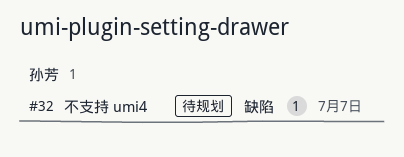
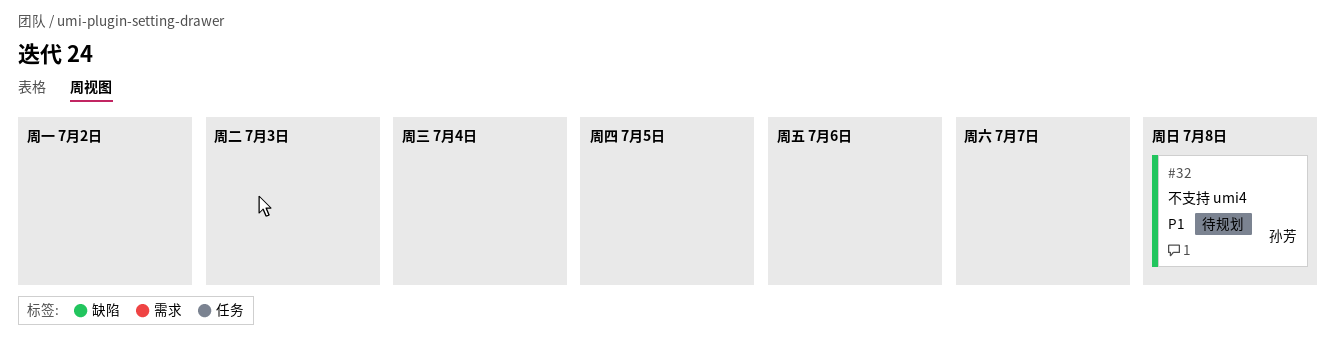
#32, due: Jul 7 -> Jul 8

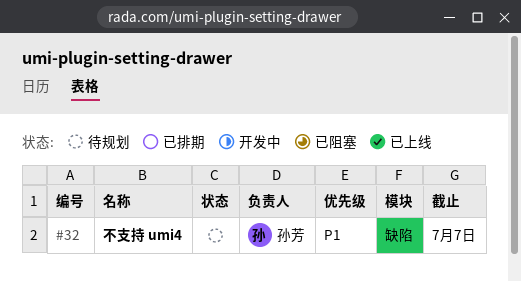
#32, due: Jul 8 -> Jul 7

